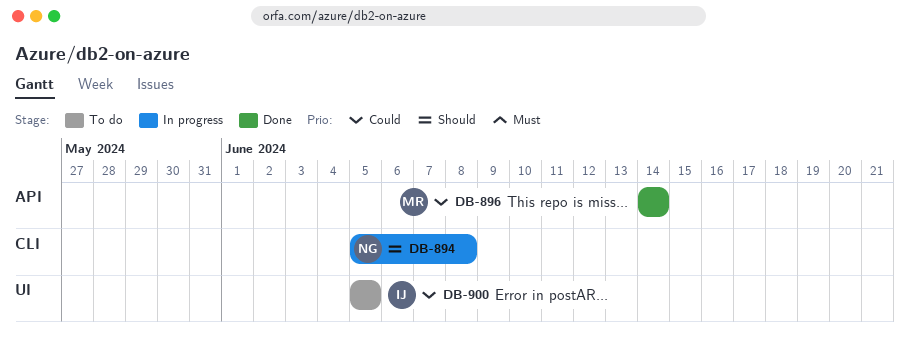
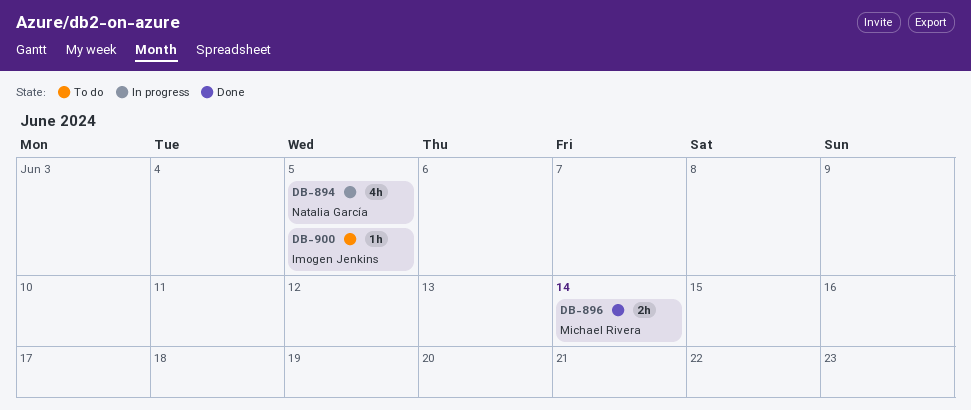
DB-894, due: Jun 8 -> Jun 5

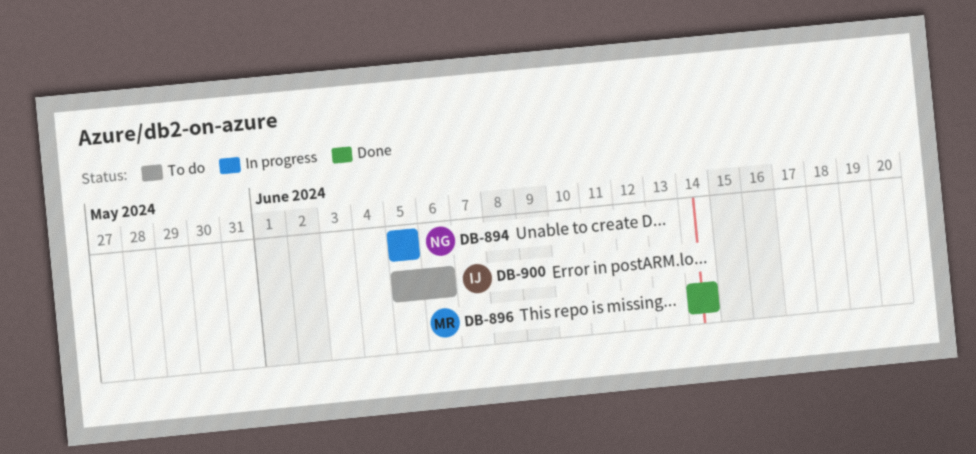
DB-900, due: Jun 5 -> Jun 6

